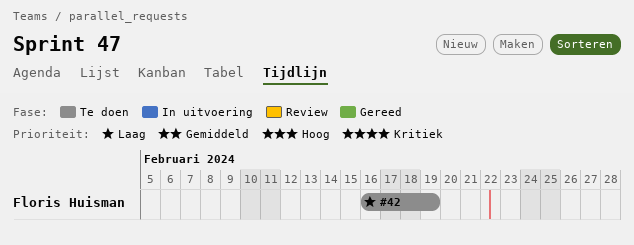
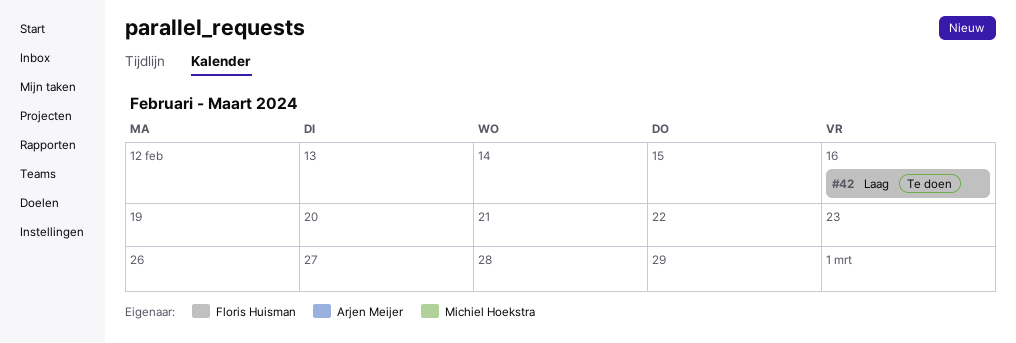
#42, due: Feb 19 -> Feb 16

